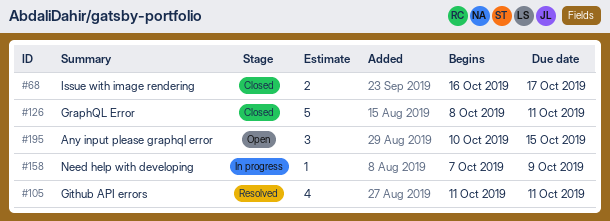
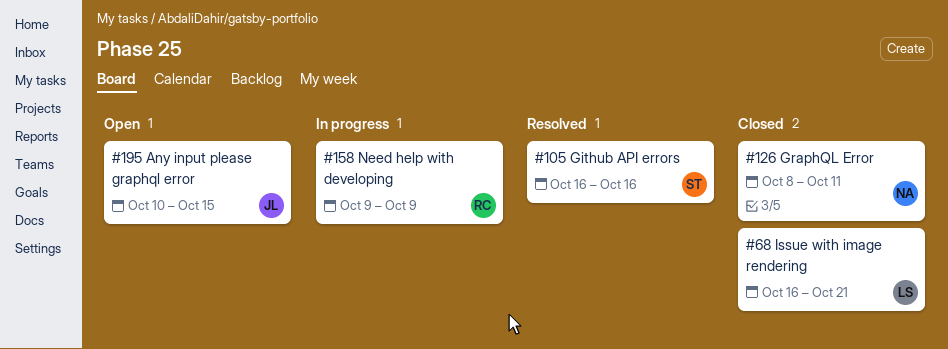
#68, due: Oct 17 -> Oct 21
#105, start: Oct 11 -> Oct 16
#105, due: Oct 11 -> Oct 16
#158, start: Oct 7 -> Oct 9

